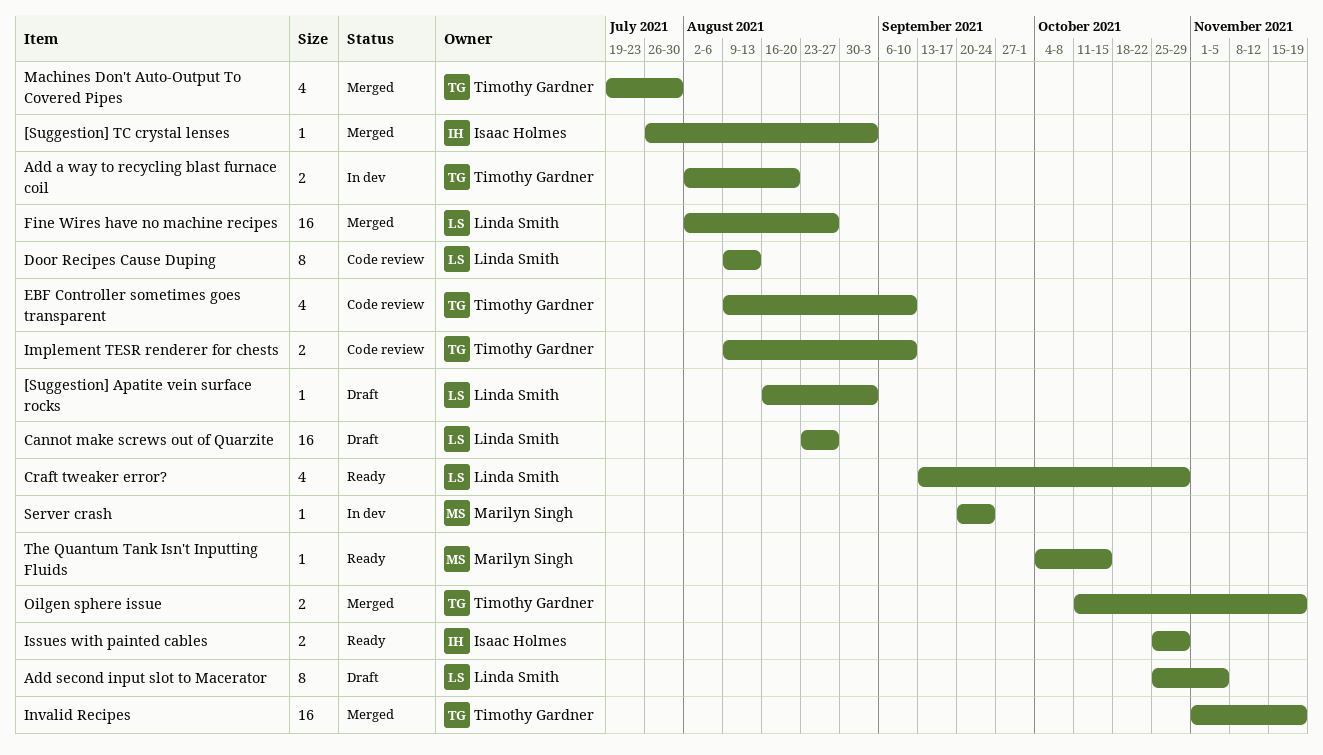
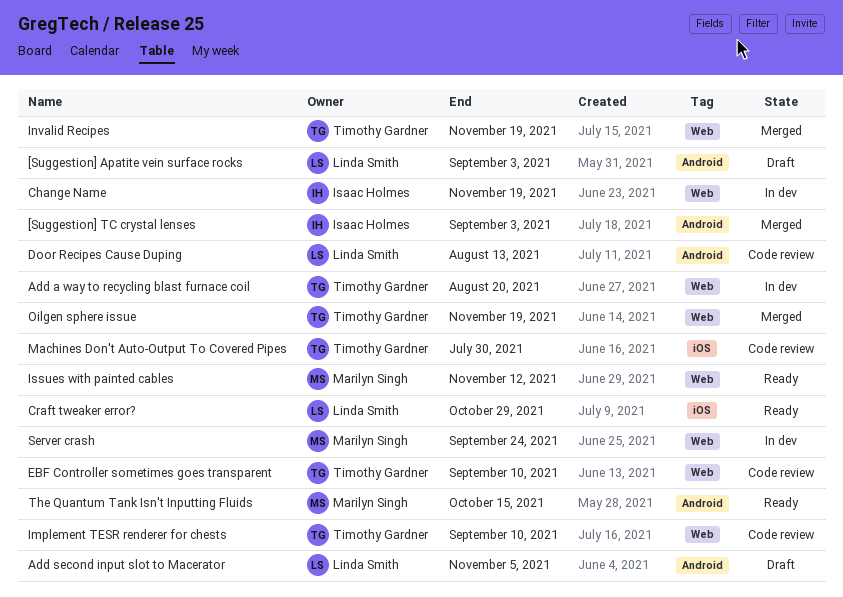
Cannot make screws out of Quarzite: present -> none
Change Name: none -> present
Fine Wires have no machine recipes: present -> none
Issues with painted cables, owner: Isaac Holmes -> Marilyn Singh
Issues with painted cables, due: Oct 29 -> Nov 12
Machines Don't Auto-Output To Covered Pipes, status: Merged -> Code review

